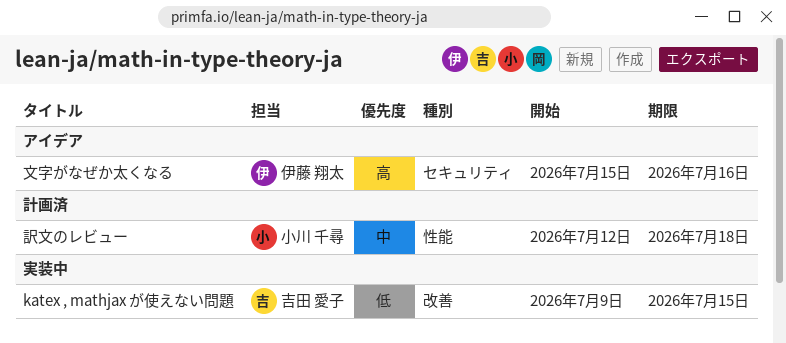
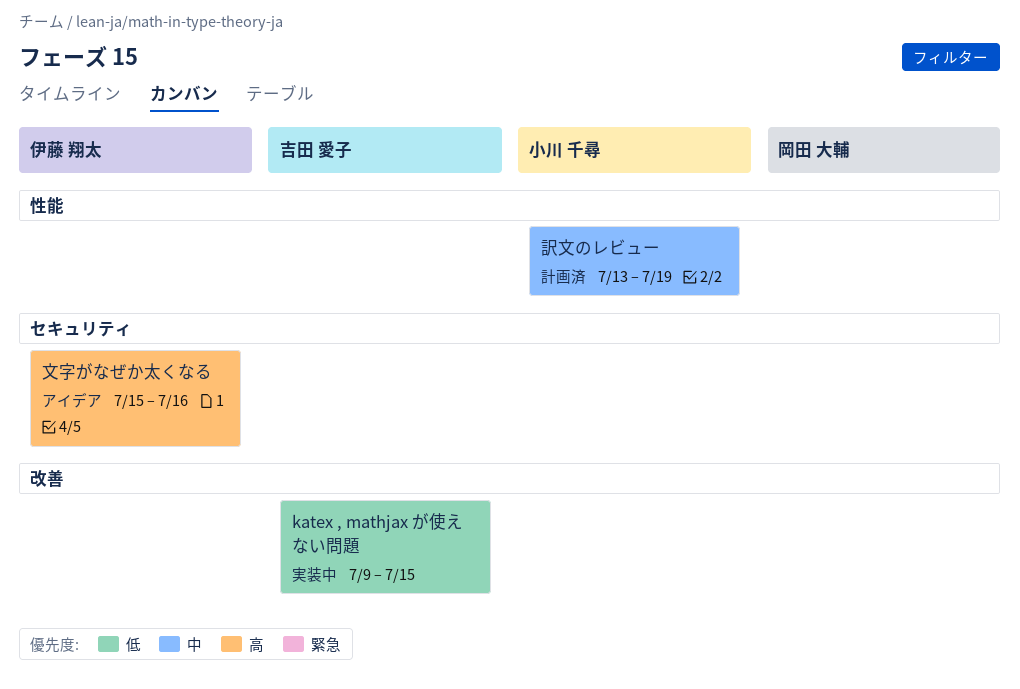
訳文のレビュー, start: Jul 12 -> Jul 13
訳文のレビュー, due: Jul 18 -> Jul 19

